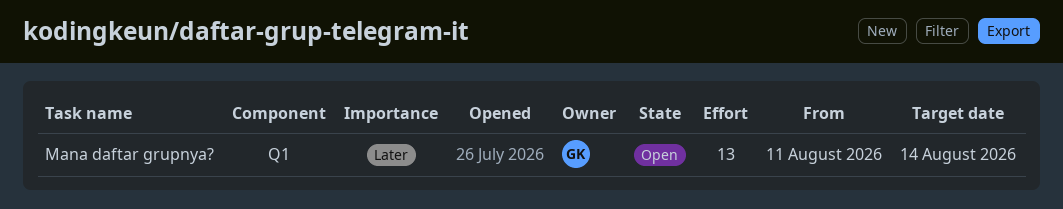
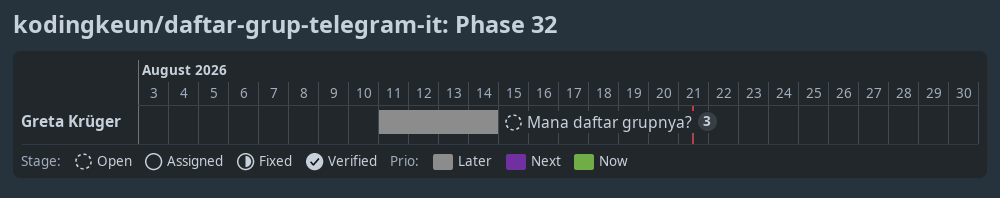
Mana daftar grupnya?, estimate: 13 -> 3

